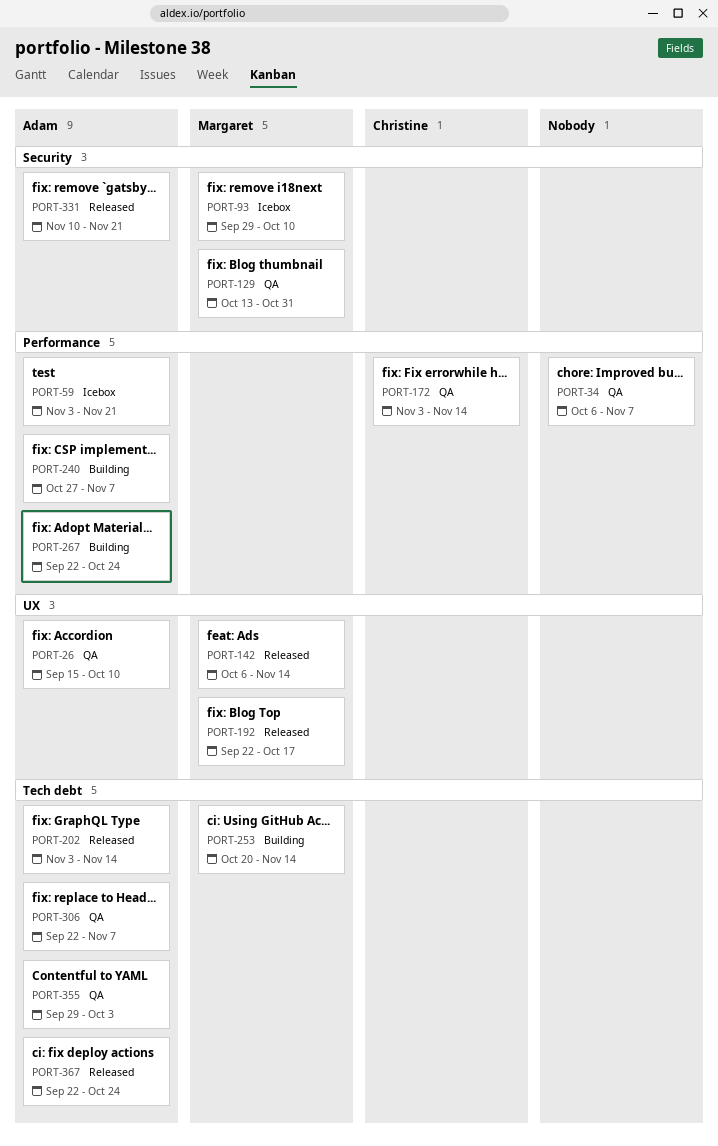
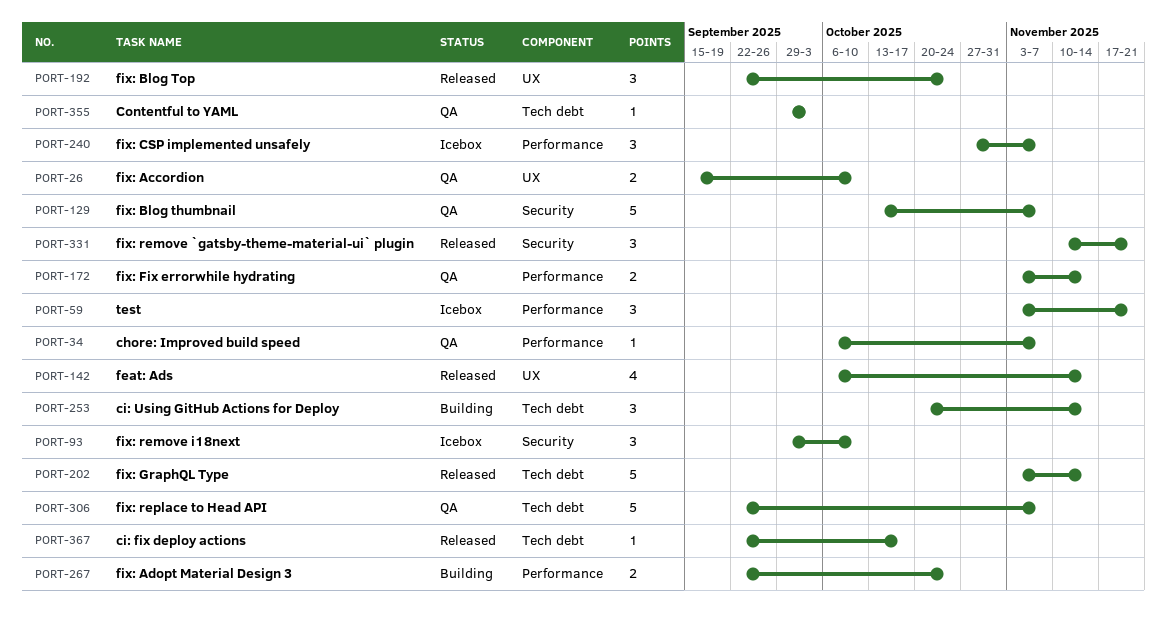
PORT-129, due: Oct 31 -> Nov 7
PORT-192, due: Oct 17 -> Oct 24
PORT-240, status: Building -> Icebox
PORT-367, due: Oct 24 -> Oct 17

